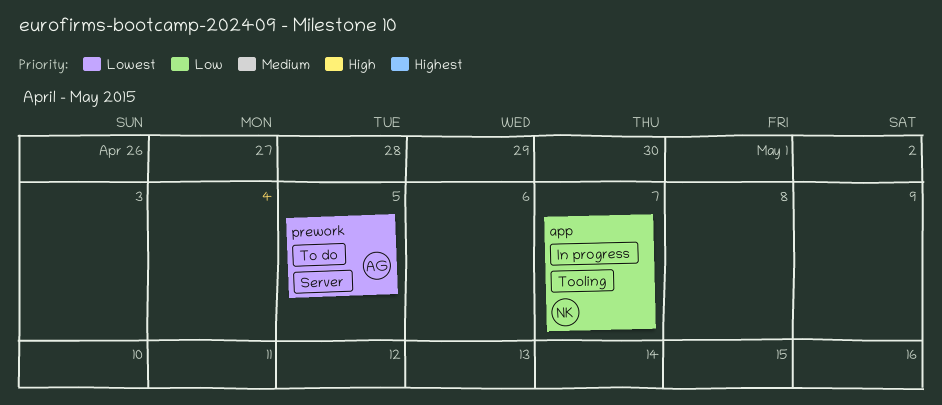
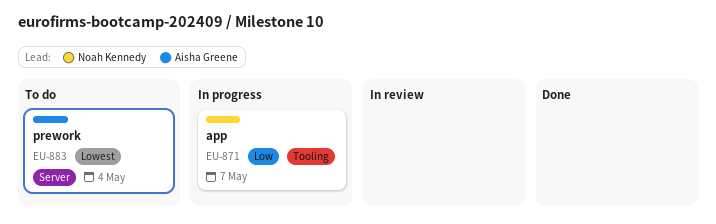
prework, due: May 5 -> May 4

